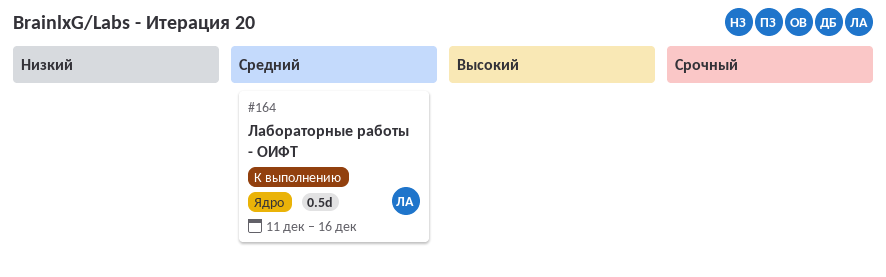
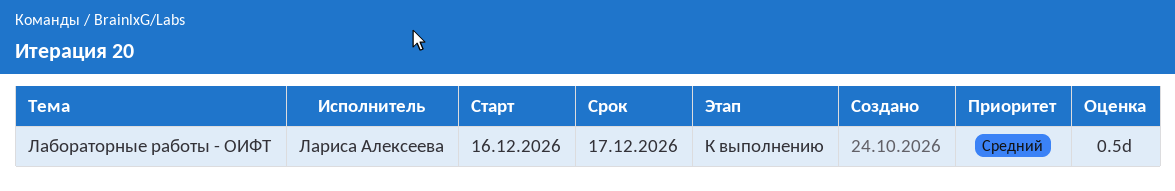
Лабораторные работы - ОИФТ, start: Dec 11 -> Dec 16
Лабораторные работы - ОИФТ, due: Dec 16 -> Dec 17

